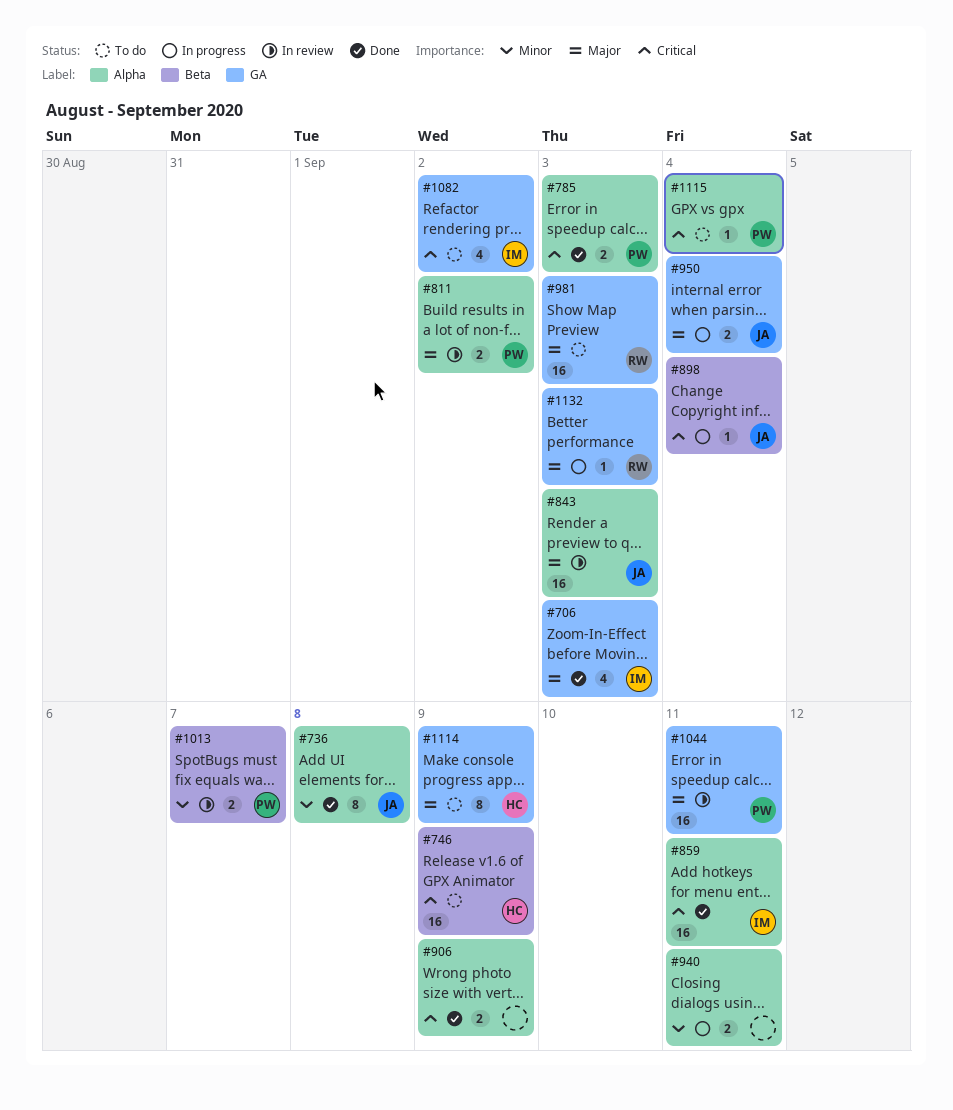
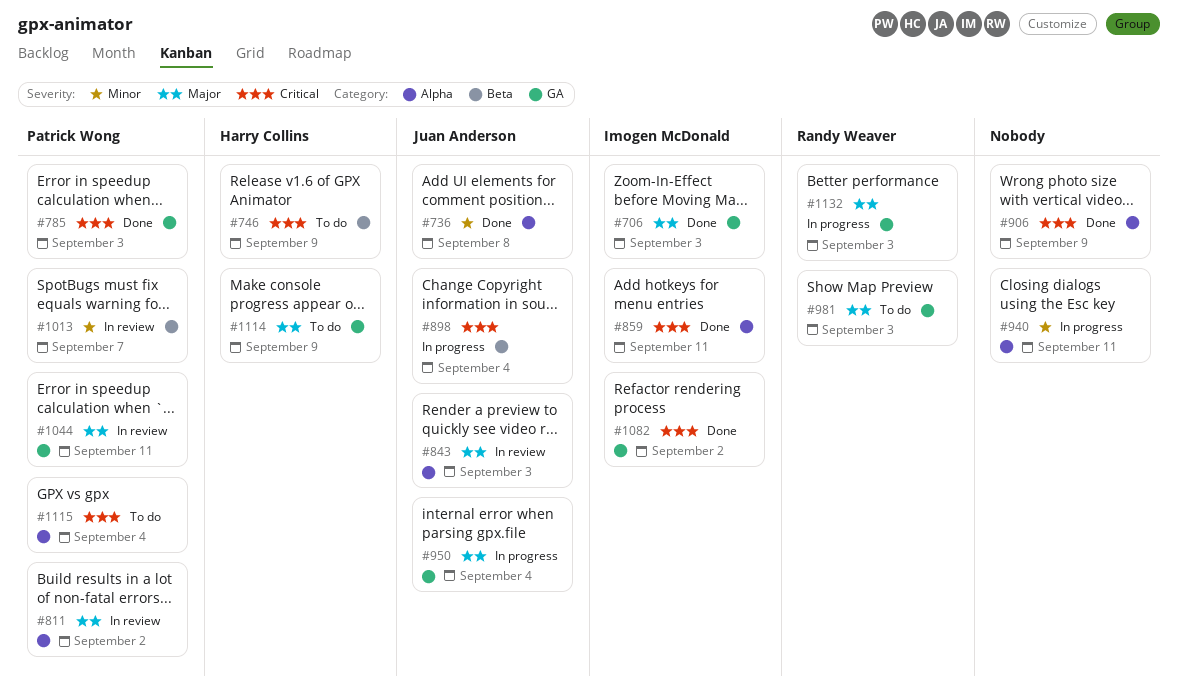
#785, label: Alpha -> GA
#1082, status: To do -> Done

